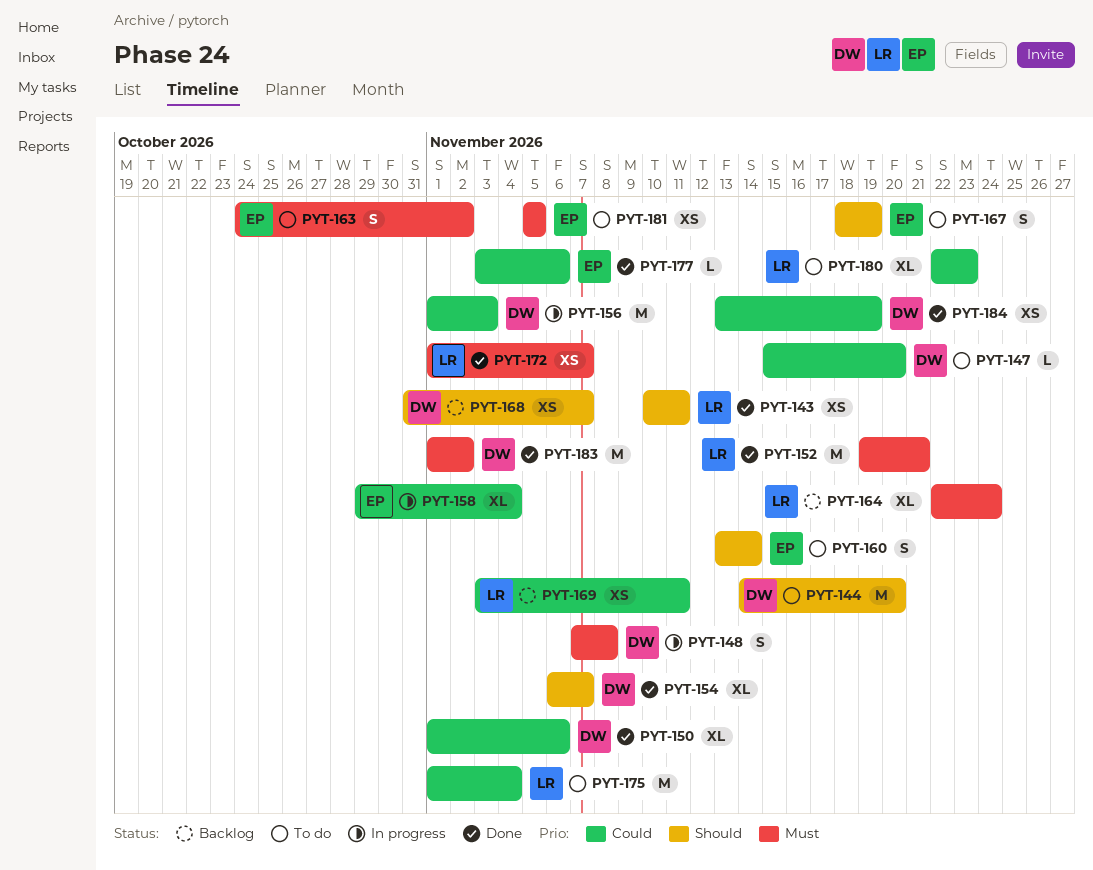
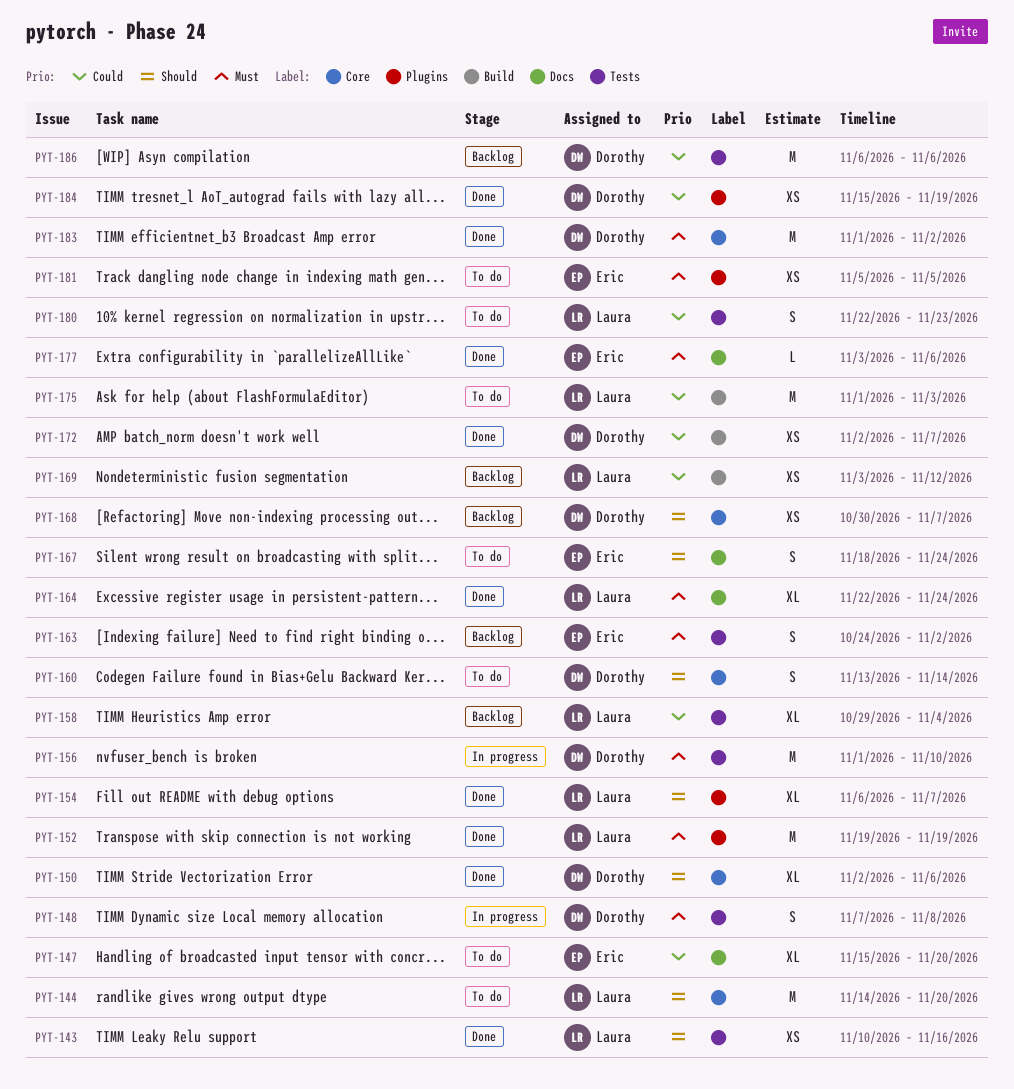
PYT-143, due: Nov 11 -> Nov 16
PYT-144, owner: Dorothy -> Laura
PYT-147, owner: Dorothy -> Eric
PYT-147, estimate: L -> XL
PYT-150, priority: Could -> Should
PYT-150, start: Nov 1 -> Nov 2
PYT-152, due: Nov 21 -> Nov 19
PYT-154, owner: Dorothy -> Laura
PYT-156, priority: Could -> Must
PYT-156, due: Nov 3 -> Nov 10
PYT-158, status: In progress -> Backlog
PYT-158, owner: Eric -> Laura
PYT-160, owner: Eric -> Dorothy
PYT-163, status: To do -> Backlog
PYT-164, status: Backlog -> Done
PYT-167, due: Nov 19 -> Nov 24
PYT-168, start: Oct 31 -> Oct 30
PYT-169, due: Nov 11 -> Nov 12
PYT-172, owner: Laura -> Dorothy
PYT-172, priority: Must -> Could
PYT-172, start: Nov 1 -> Nov 2
PYT-175, due: Nov 4 -> Nov 3
PYT-177, priority: Could -> Must
PYT-180, estimate: XL -> S
PYT-184, start: Nov 13 -> Nov 15
PYT-186: none -> present

